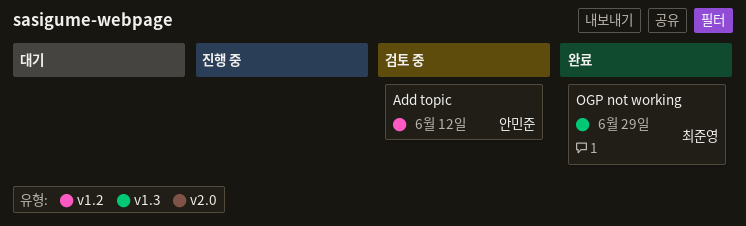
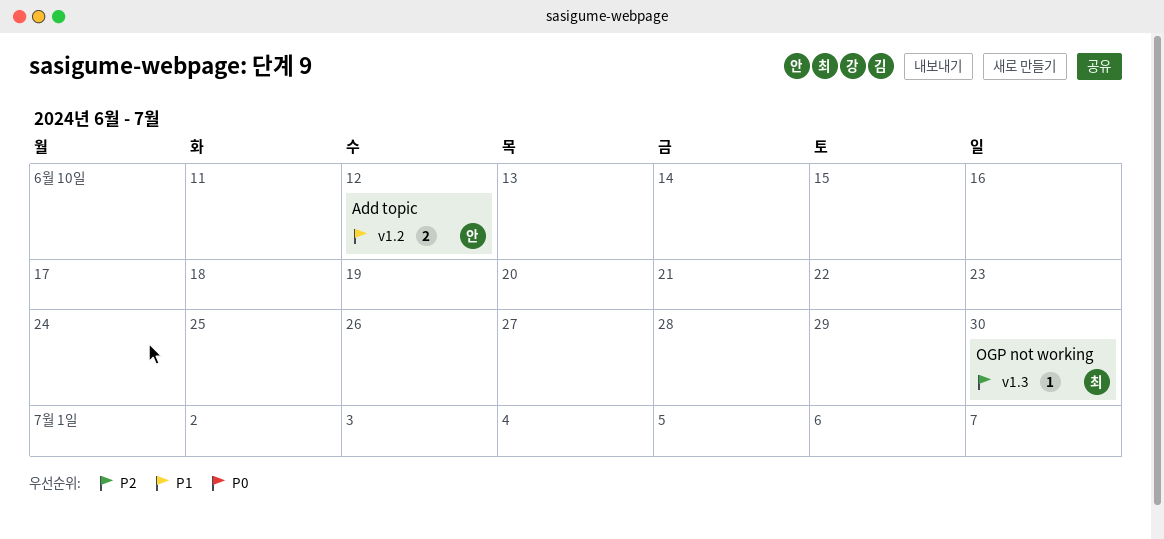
OGP not working, due: Jun 29 -> Jun 30

